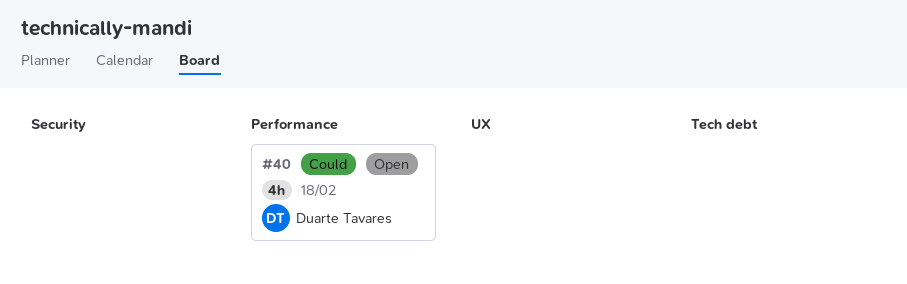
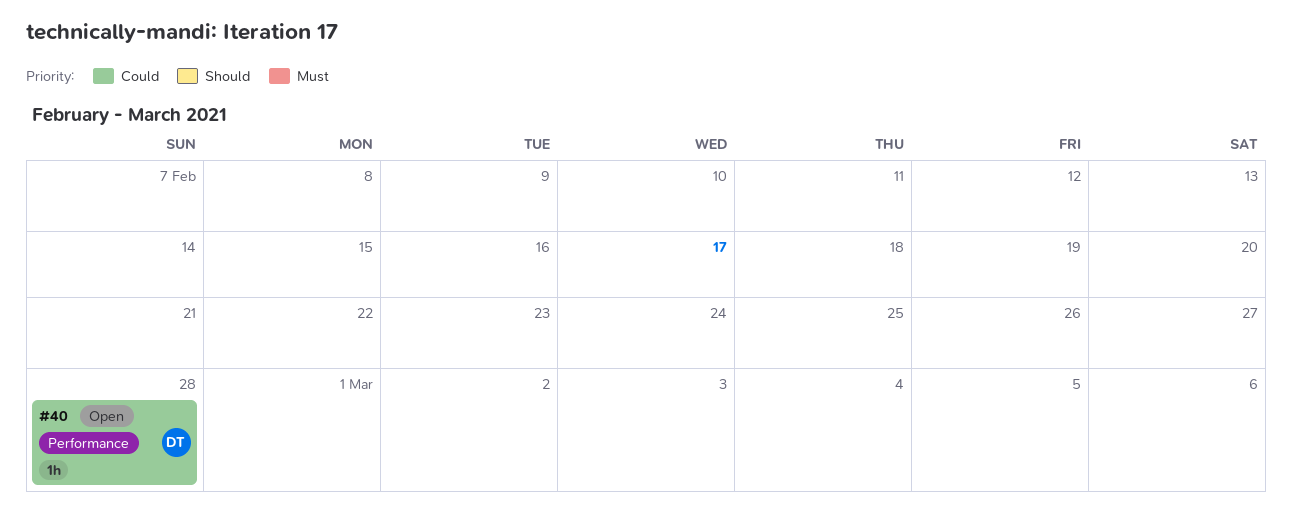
#40, estimate: 4h -> 1h
#40, due: Feb 18 -> Feb 28

